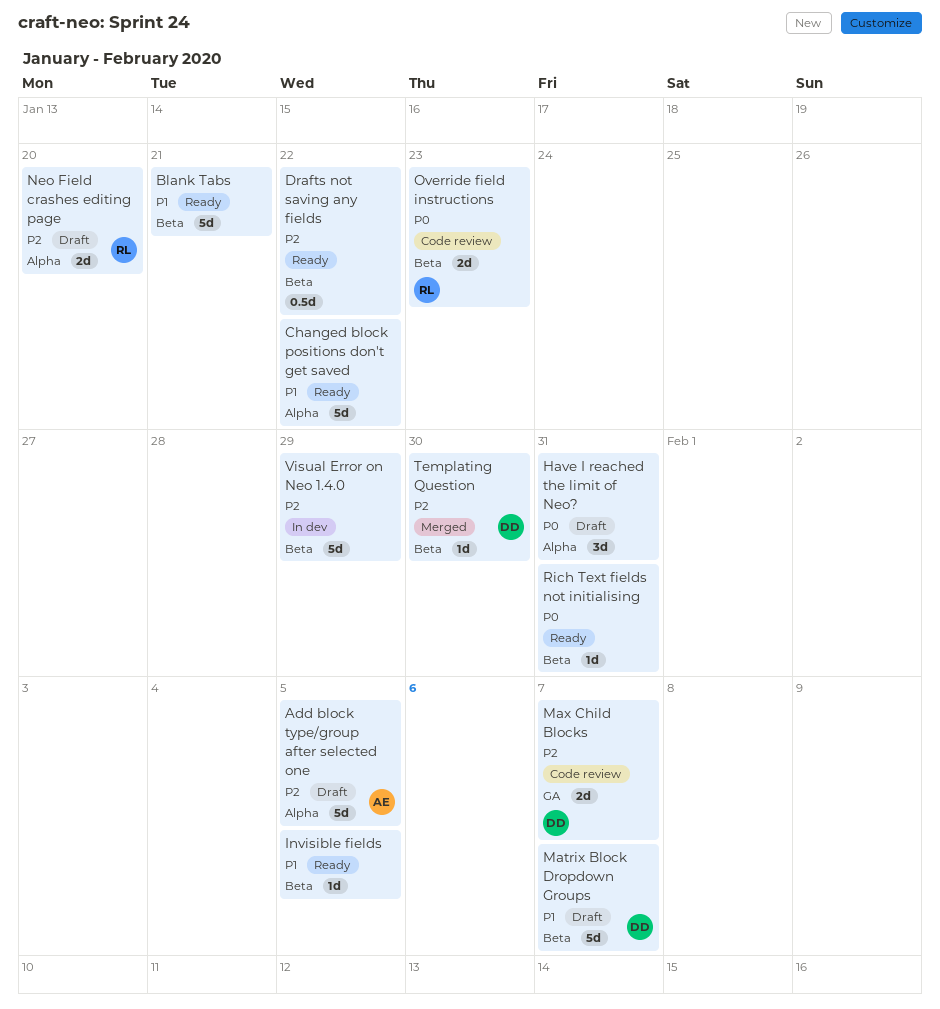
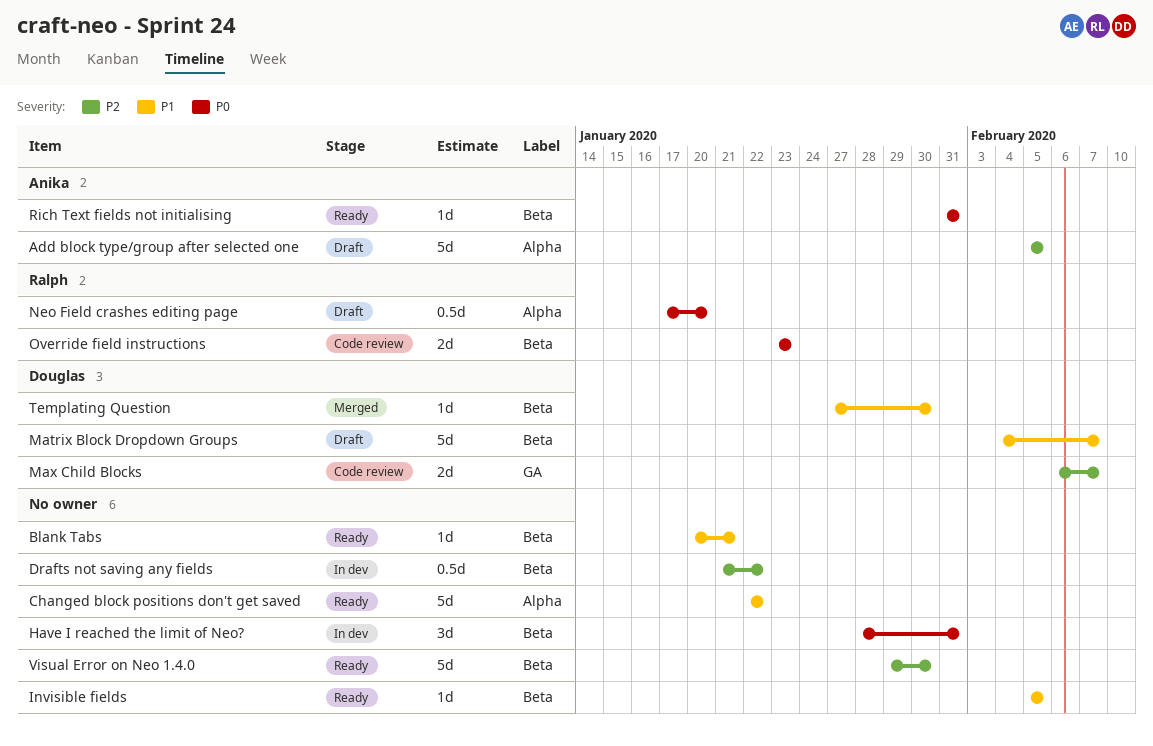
Blank Tabs, estimate: 5d -> 1d
Drafts not saving any fields, status: Ready -> In dev
Have I reached the limit of Neo?, status: Draft -> In dev
Have I reached the limit of Neo?, label: Alpha -> Beta
Neo Field crashes editing page, priority: P2 -> P0
Neo Field crashes editing page, estimate: 2d -> 0.5d
Rich Text fields not initialising, owner: none -> Anika
Templating Question, priority: P2 -> P1
Visual Error on Neo 1.4.0, status: In dev -> Ready
Visual Error on Neo 1.4.0, due: Jan 29 -> Jan 30

